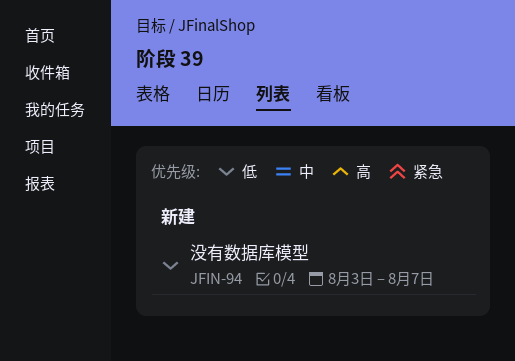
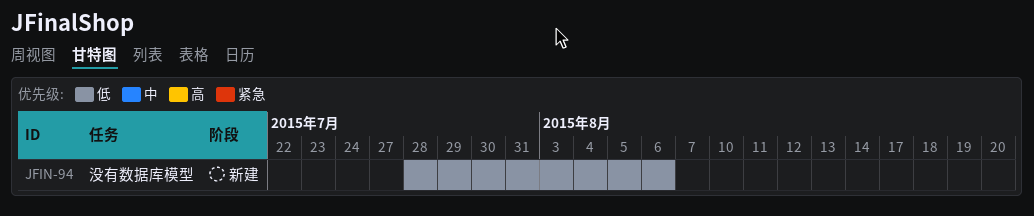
JFIN-94, start: Aug 3 -> Jul 28
JFIN-94, due: Aug 7 -> Aug 6

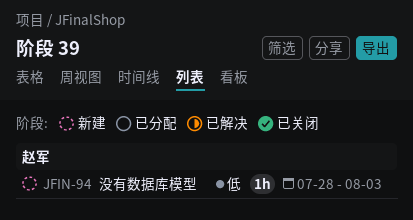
JFIN-94, due: Aug 6 -> Aug 3

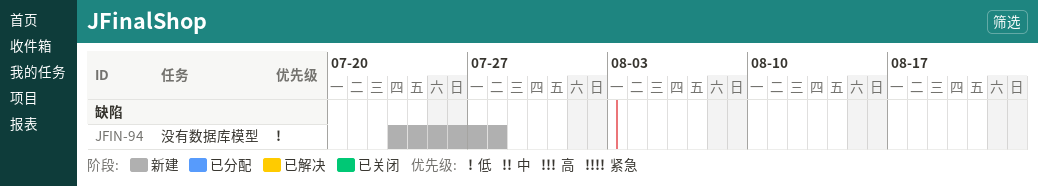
JFIN-94, start: Jul 28 -> Jul 23
JFIN-94, due: Aug 3 -> Jul 28

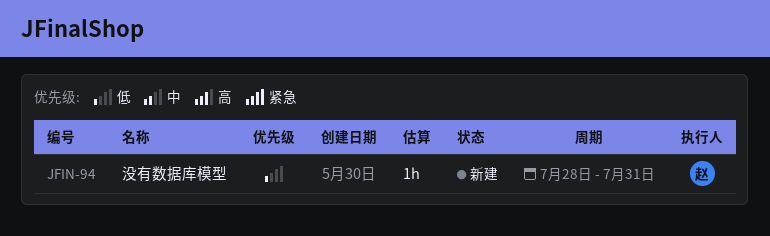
JFIN-94, start: Jul 23 -> Jul 28
JFIN-94, due: Jul 28 -> Jul 31

